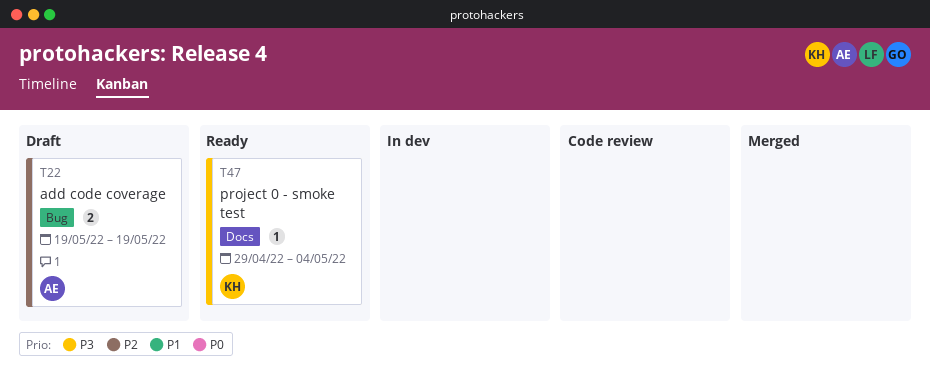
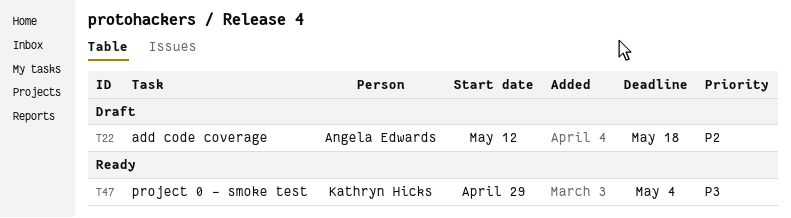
T22, start: May 19 -> May 12
T22, due: May 19 -> May 18

